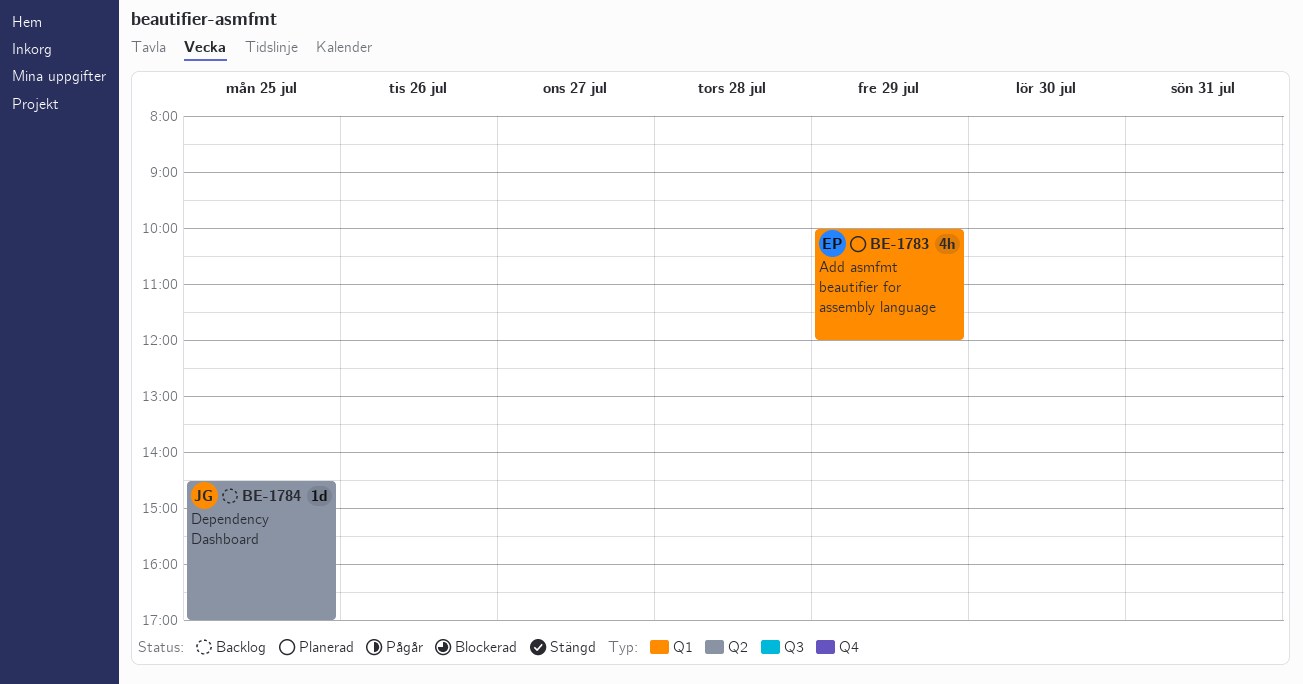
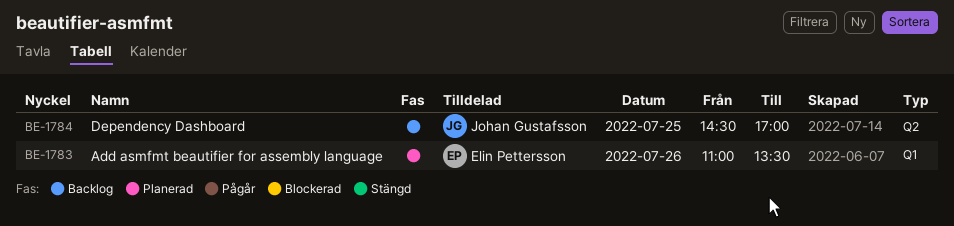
BE-1783, day: Jul 29 -> Jul 26
BE-1783, begins: 10:00 -> 11:00
BE-1783, ends: 12:00 -> 13:30

